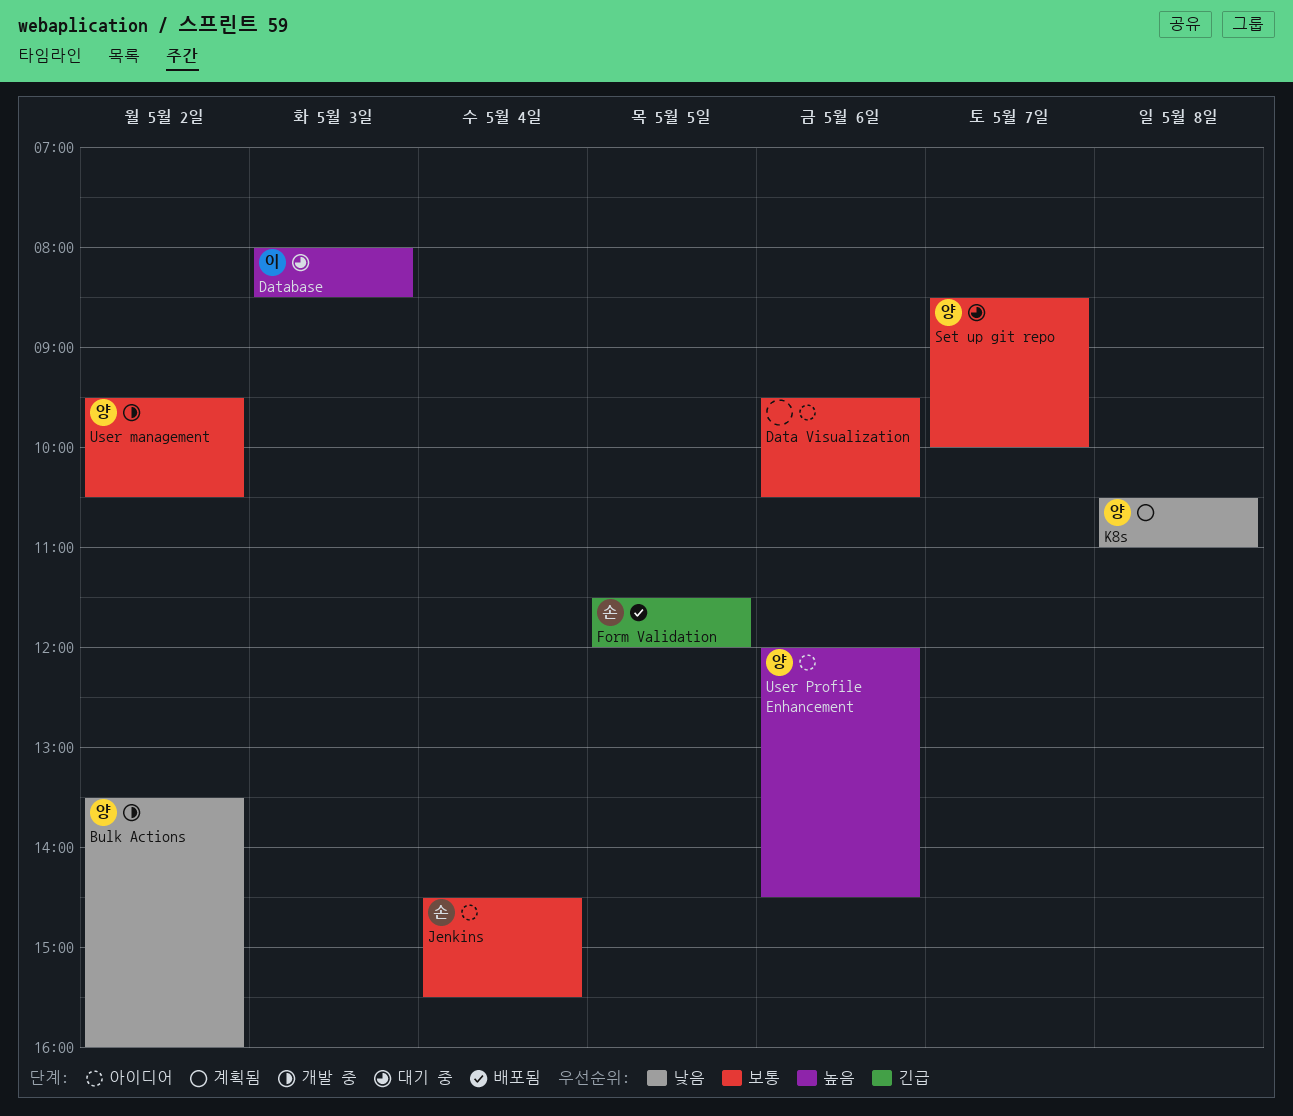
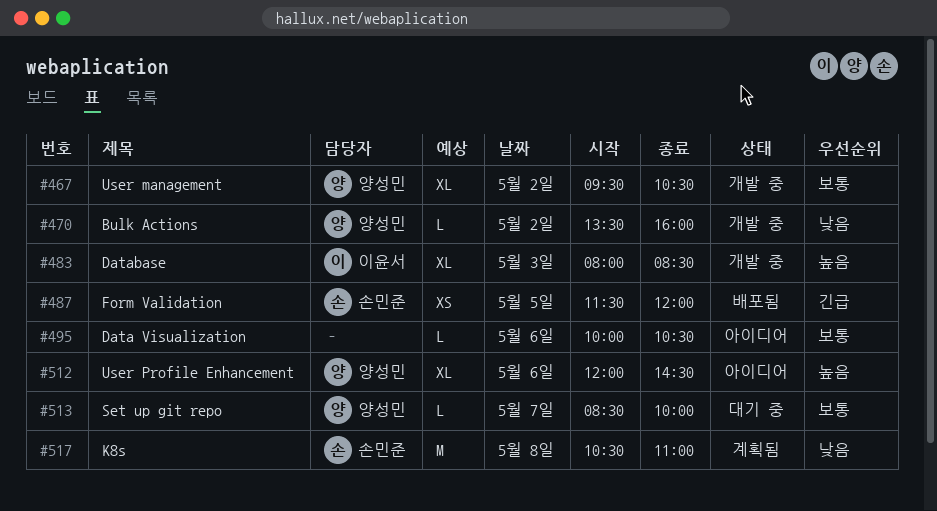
Data Visualization, begins: 09:30 -> 10:00
Database, status: 대기 중 -> 개발 중
Jenkins: present -> none
K8s, owner: 양성민 -> 손민준

